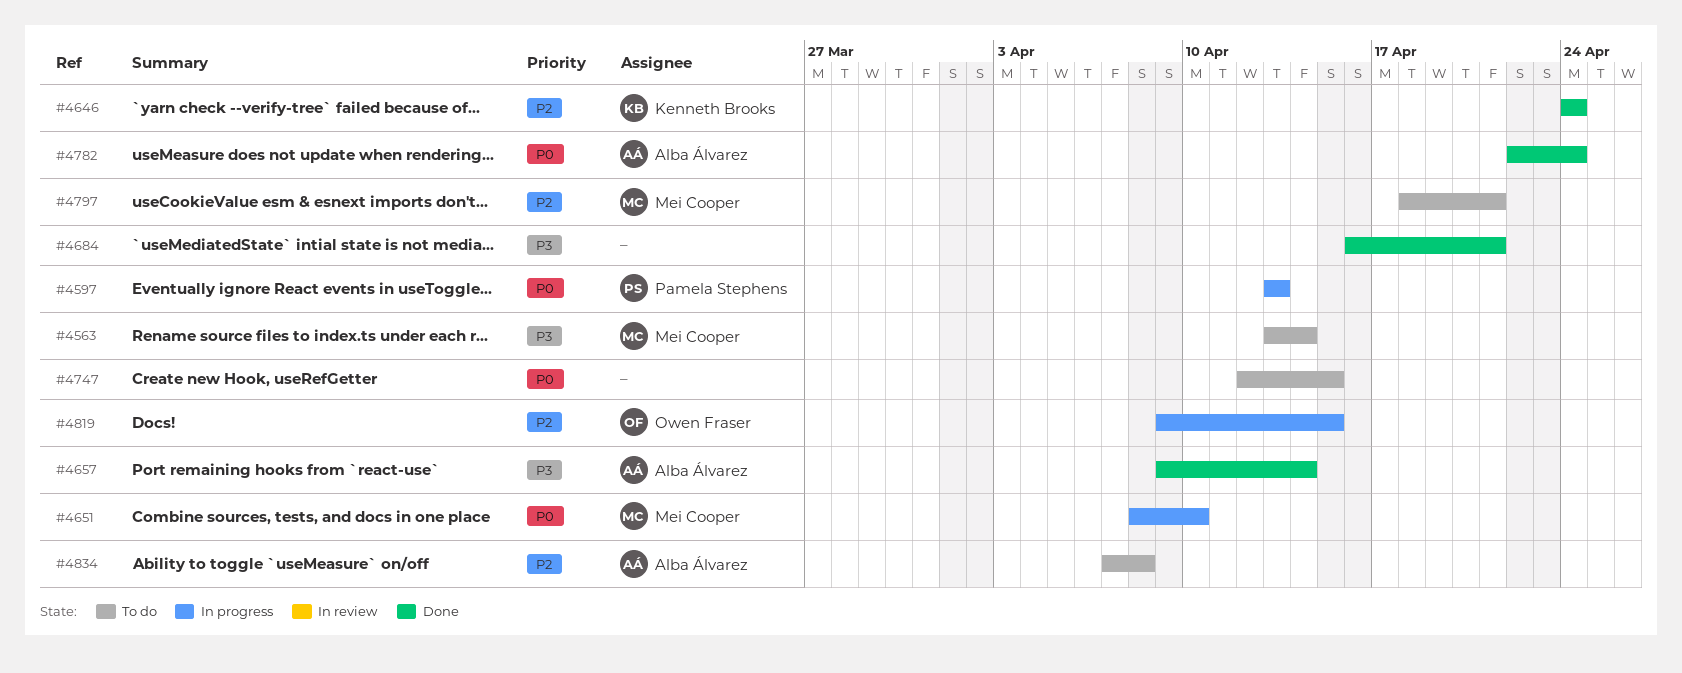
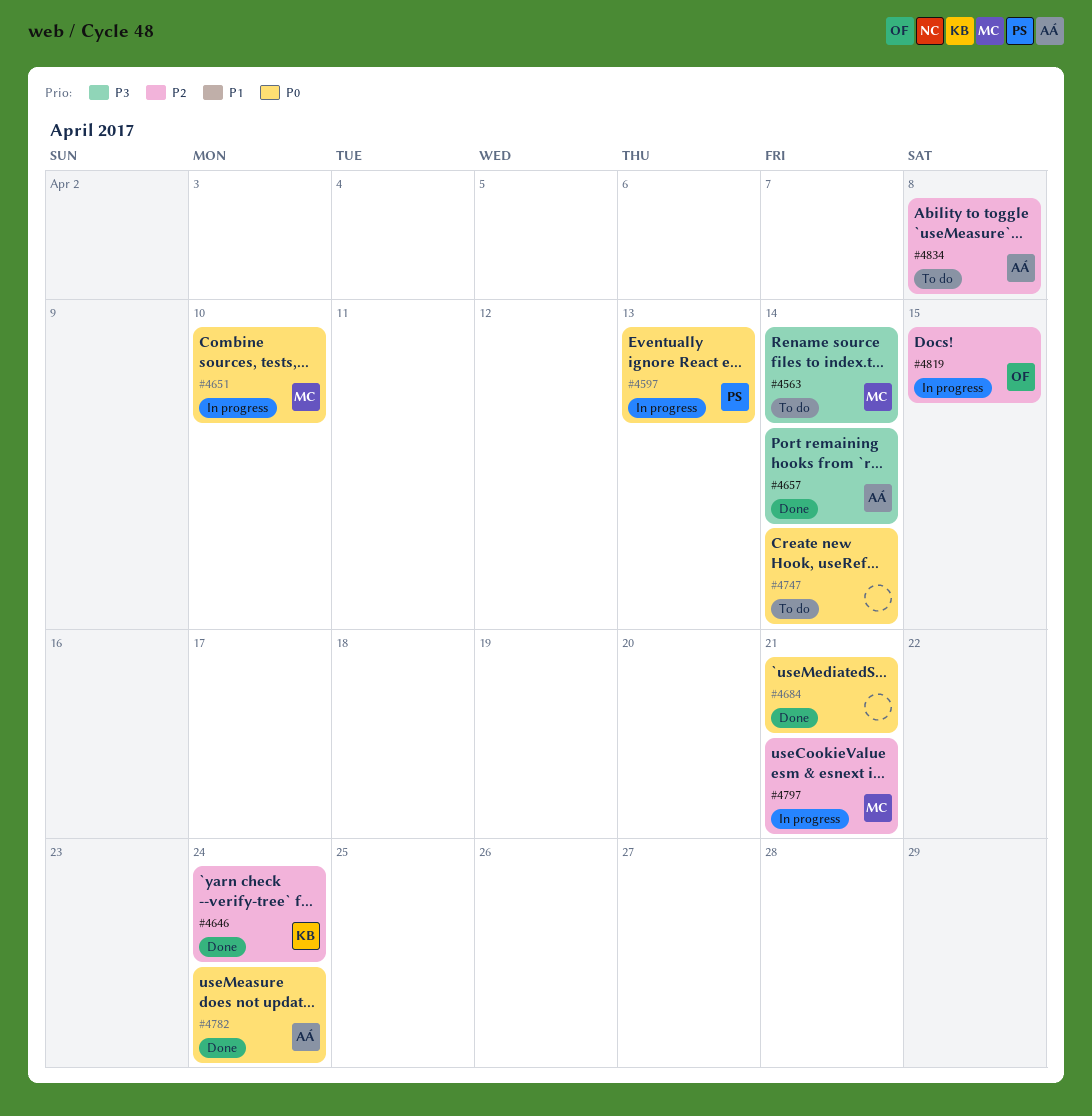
#4684, priority: P3 -> P0
#4747, due: Apr 15 -> Apr 14
#4797, status: To do -> In progress

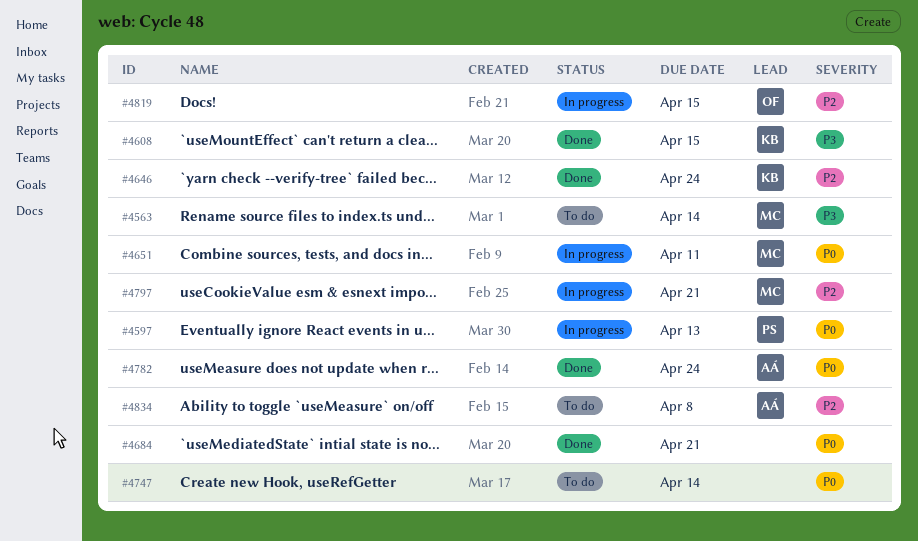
#4608: none -> present
#4651, due: Apr 10 -> Apr 11
#4657: present -> none

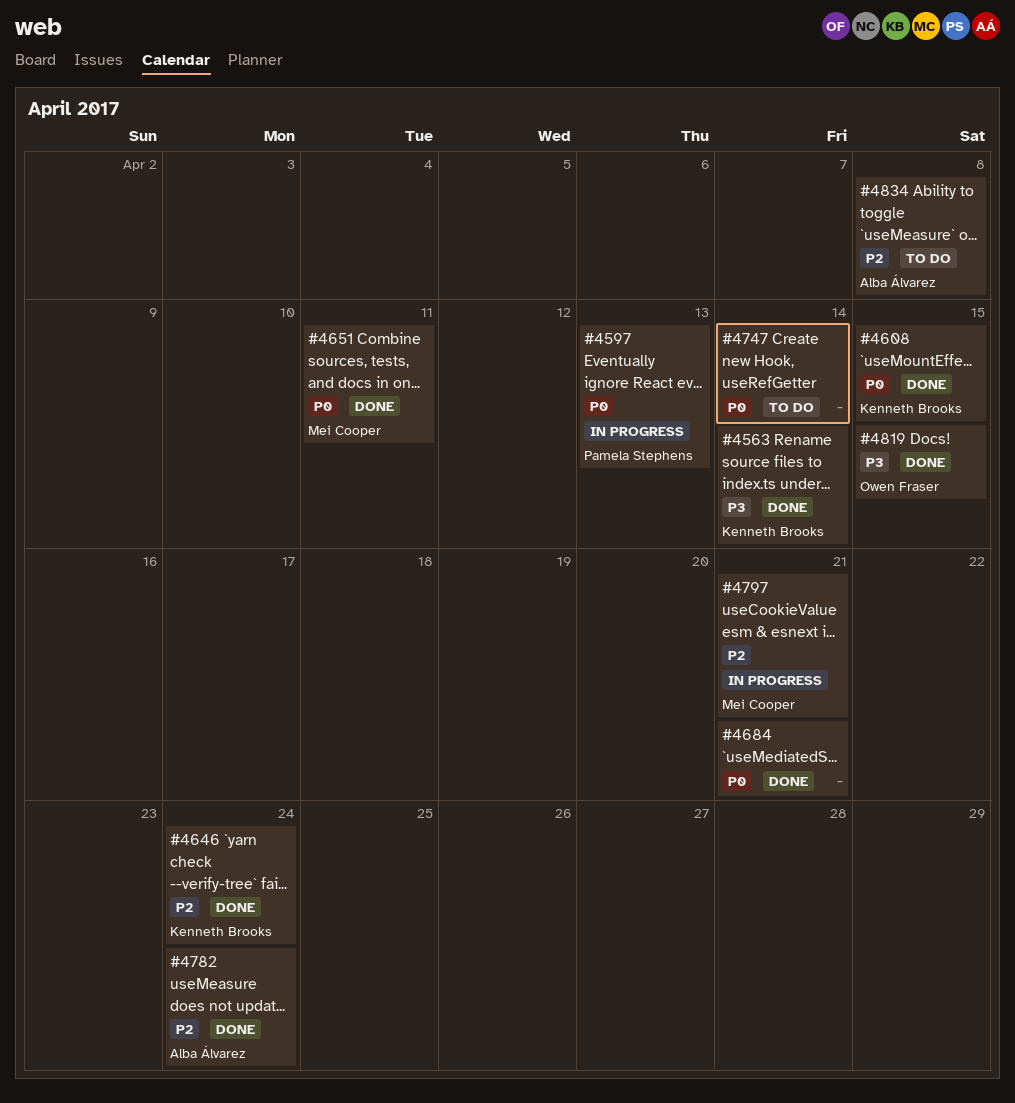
#4563, status: To do -> Done
#4563, owner: Mei Cooper -> Kenneth Brooks
#4608, priority: P3 -> P0
#4651, status: In progress -> Done
#4782, priority: P0 -> P2
#4819, status: In progress -> Done
#4819, priority: P2 -> P3

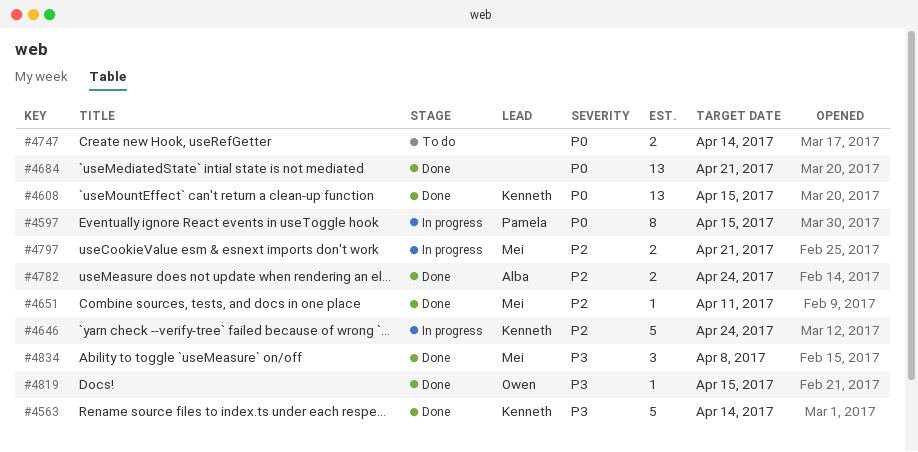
#4597, due: Apr 13 -> Apr 15
#4646, status: Done -> In progress
#4651, priority: P0 -> P2
#4834, status: To do -> Done
#4834, owner: Alba Álvarez -> Mei Cooper
#4834, priority: P2 -> P3

